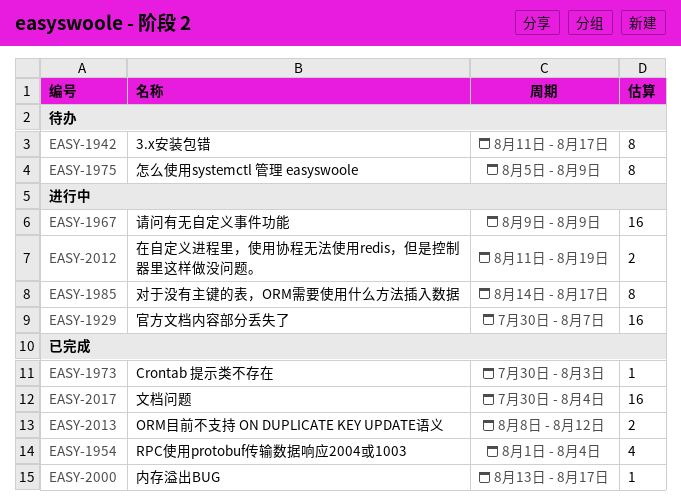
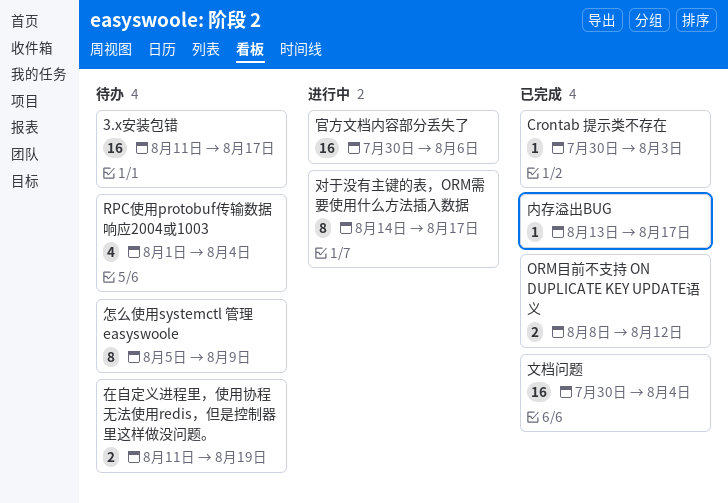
3.x安装包错, estimate: 8 -> 16
RPC使用protobuf传输数据响应2004或1003, status: 已完成 -> 待办
在自定义进程里，使用协程无法使用redis，但是控制器里这样做没问题。, status: 进行中 -> 待办
官方文档内容部分丢失了, due: Aug 7 -> Aug 6
请问有无自定义事件功能: present -> none

